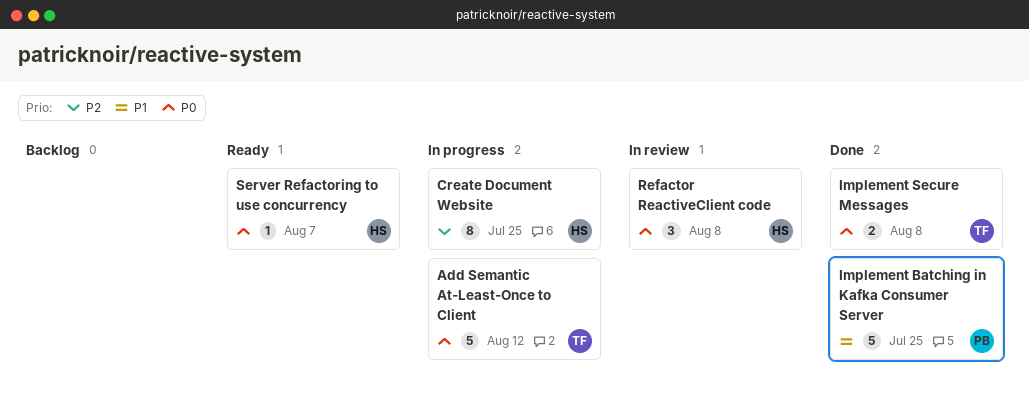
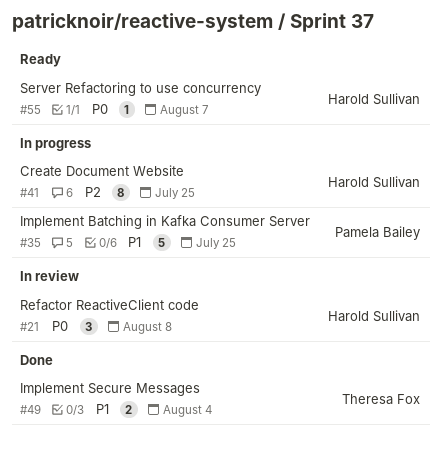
Add Semantic At-Least-Once to Client: present -> none
Implement Batching in Kafka Consumer Server, status: Done -> In progress
Implement Secure Messages, priority: P0 -> P1
Implement Secure Messages, due: Aug 8 -> Aug 4

